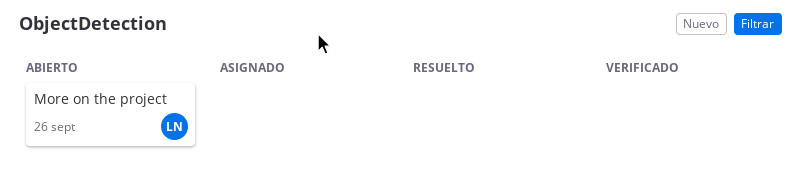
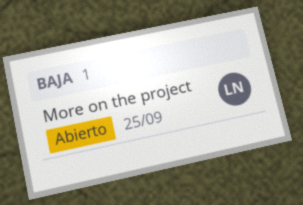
More on the project, due: Sep 26 -> Sep 25

